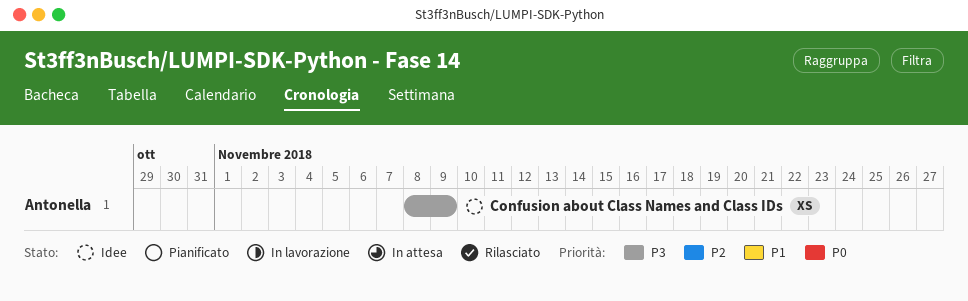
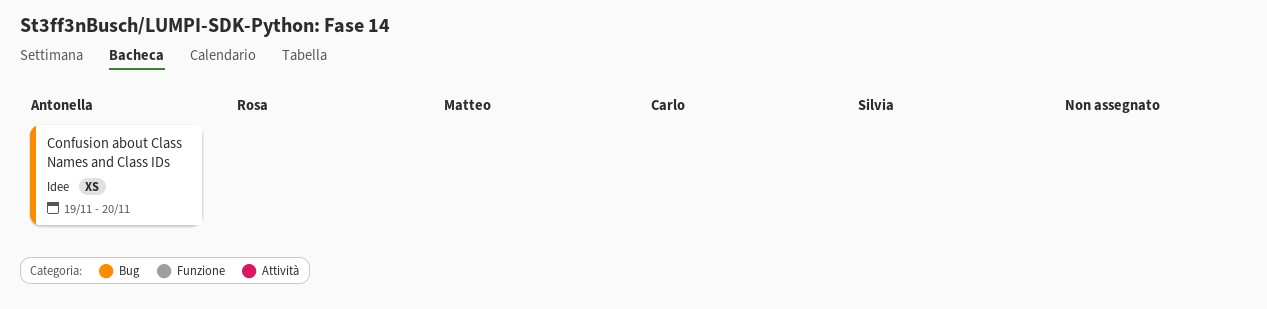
Confusion about Class Names and Class IDs, start: Nov 8 -> Nov 19
Confusion about Class Names and Class IDs, due: Nov 9 -> Nov 20

